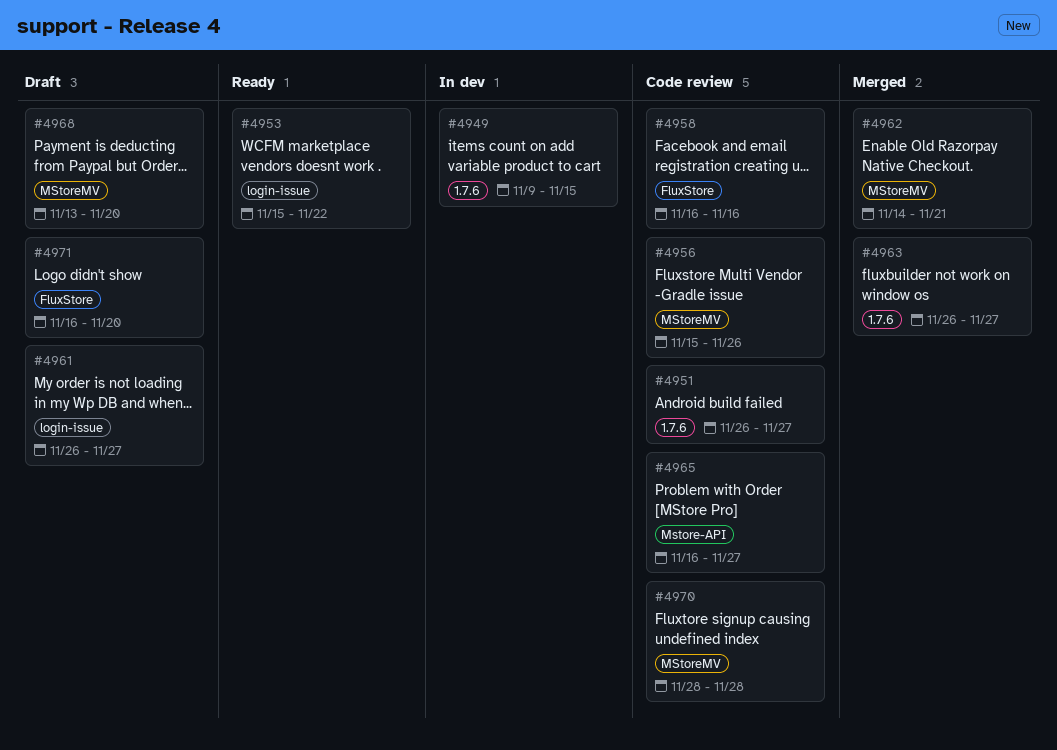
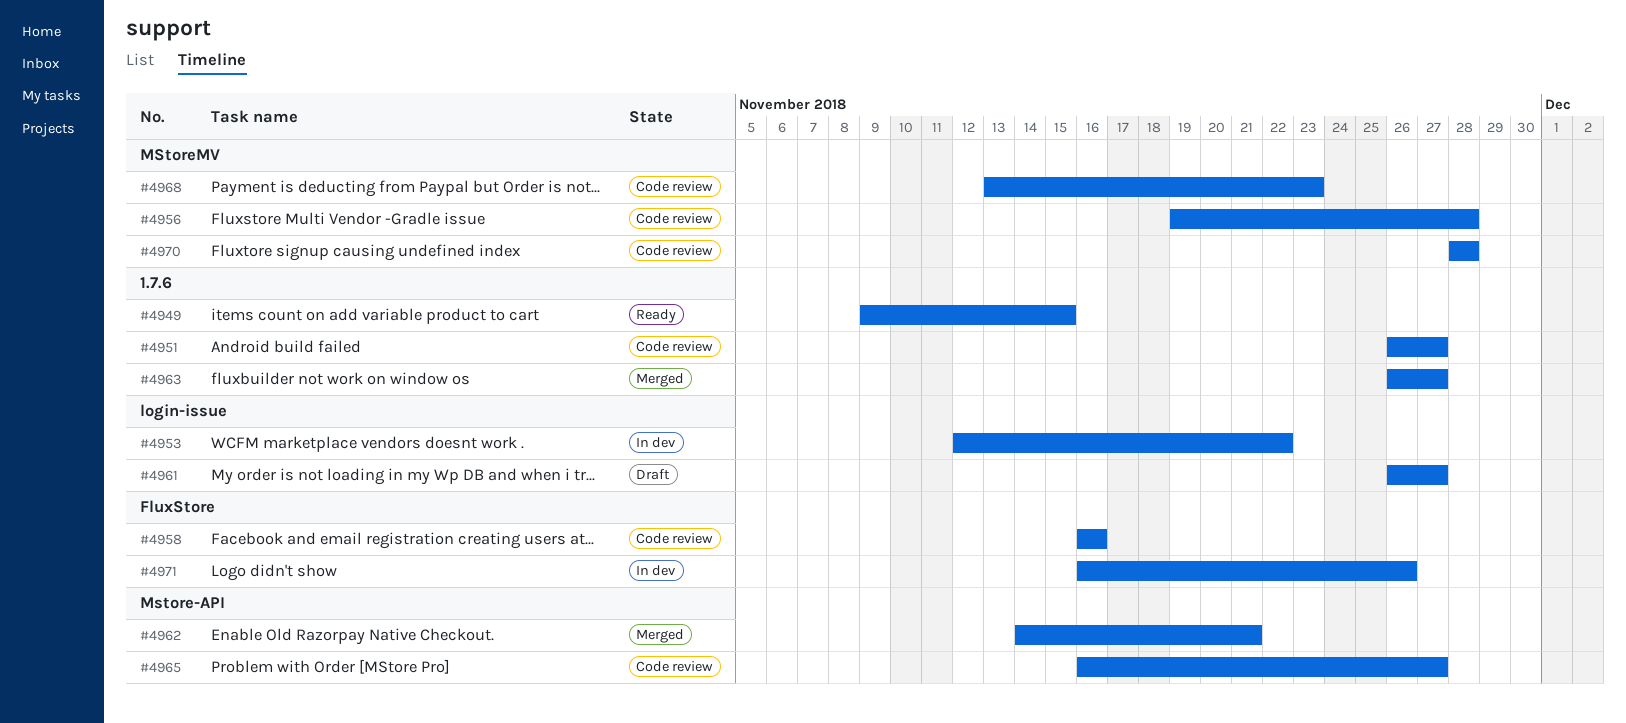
#4949, status: In dev -> Ready
#4953, status: Ready -> In dev
#4953, start: Nov 15 -> Nov 12
#4956, start: Nov 15 -> Nov 19
#4956, due: Nov 26 -> Nov 28
#4962, label: MStoreMV -> Mstore-API
#4968, status: Draft -> Code review
#4968, due: Nov 20 -> Nov 23
#4971, status: Draft -> In dev
#4971, due: Nov 20 -> Nov 26

